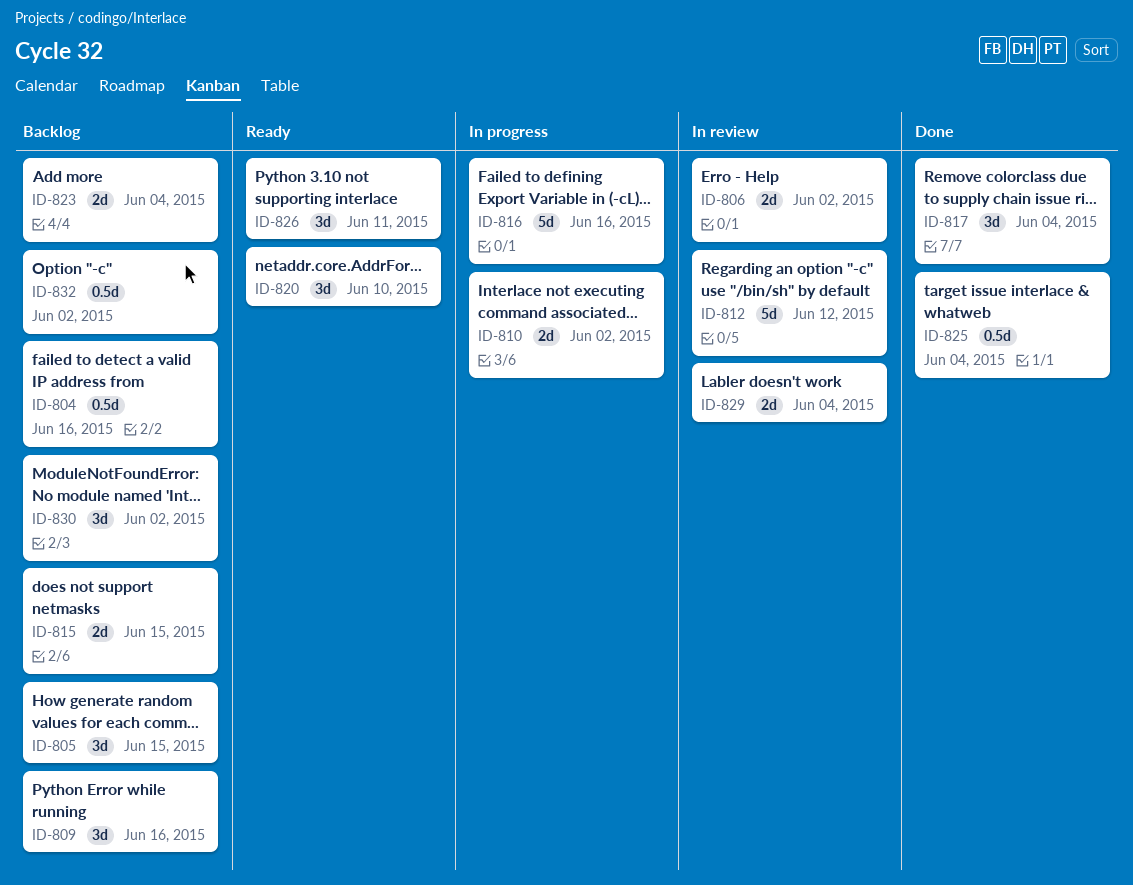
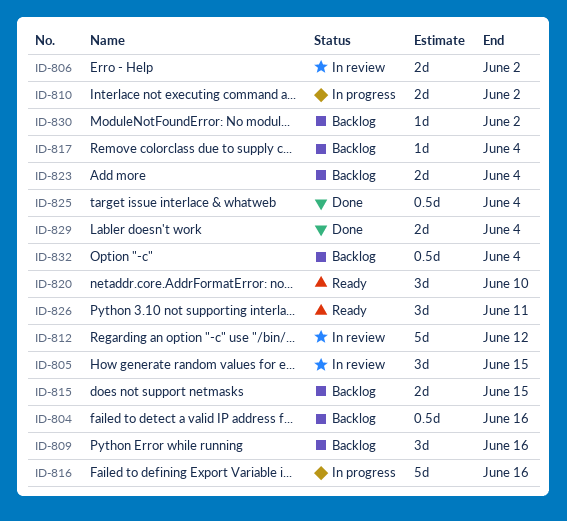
ID-805, status: Backlog -> In review
ID-817, status: Done -> Backlog
ID-817, estimate: 3d -> 1d
ID-829, status: In review -> Done
ID-830, estimate: 3d -> 1d
ID-832, due: Jun 2 -> Jun 4

